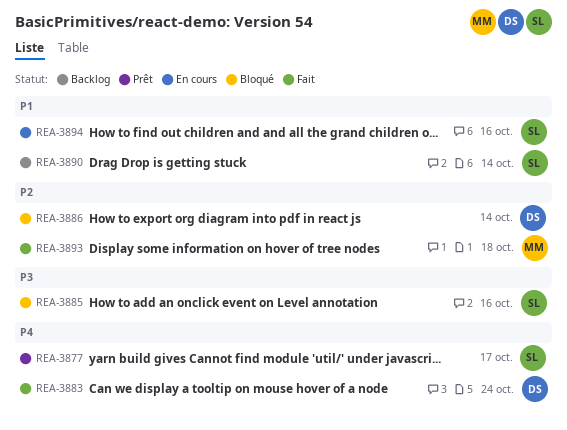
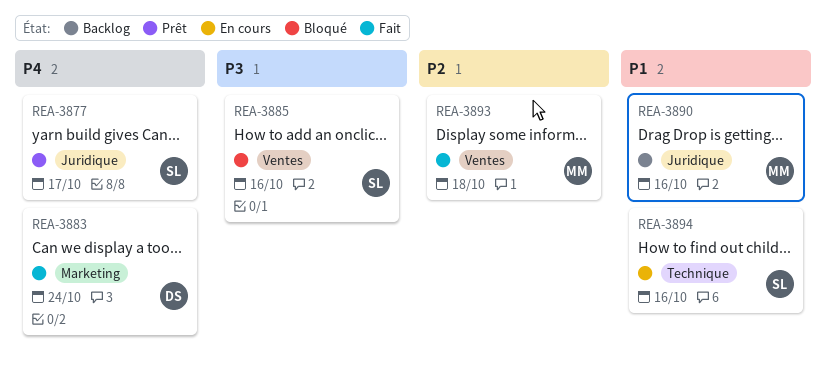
REA-3886: present -> none
REA-3890, owner: SL -> MM
REA-3890, due: Oct 14 -> Oct 16

